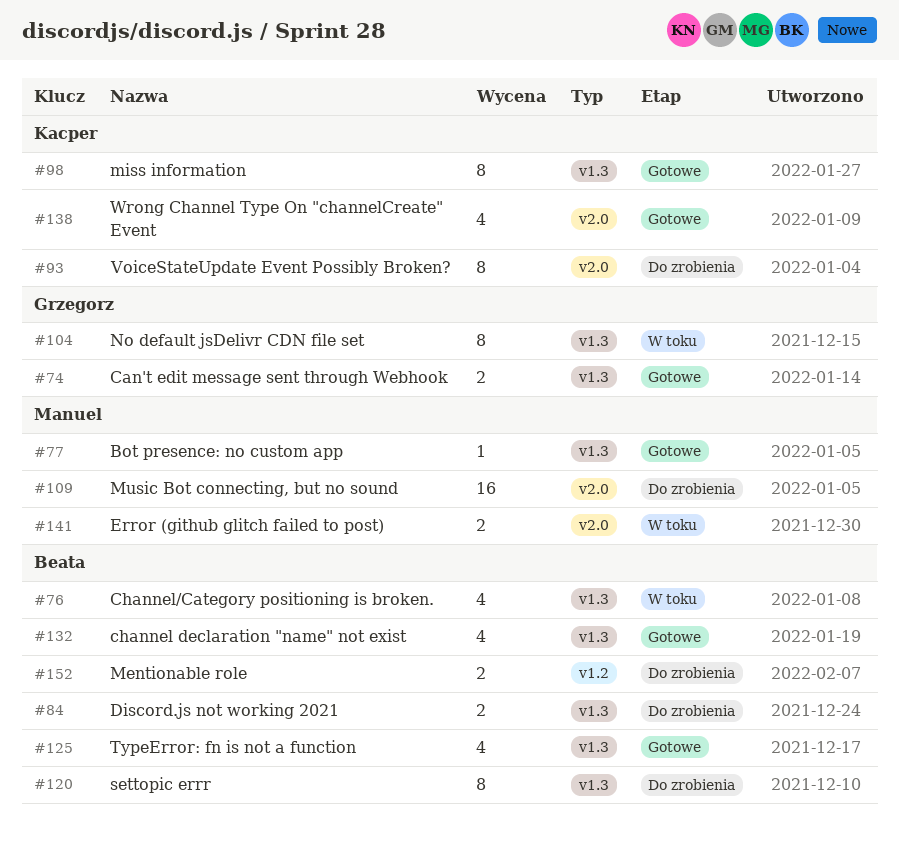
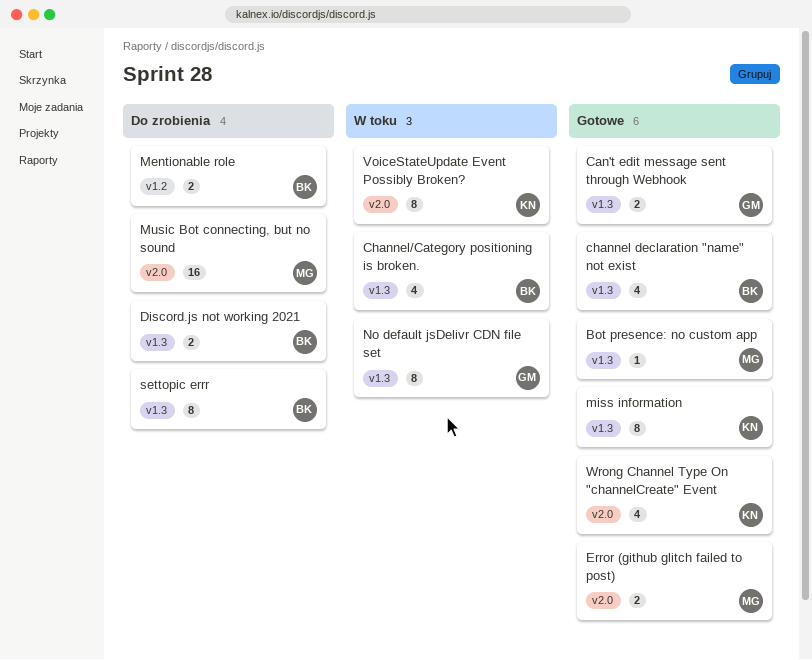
Error (github glitch failed to post), status: W toku -> Gotowe
TypeError: fn is not a function: present -> none
VoiceStateUpdate Event Possibly Broken?, status: Do zrobienia -> W toku

